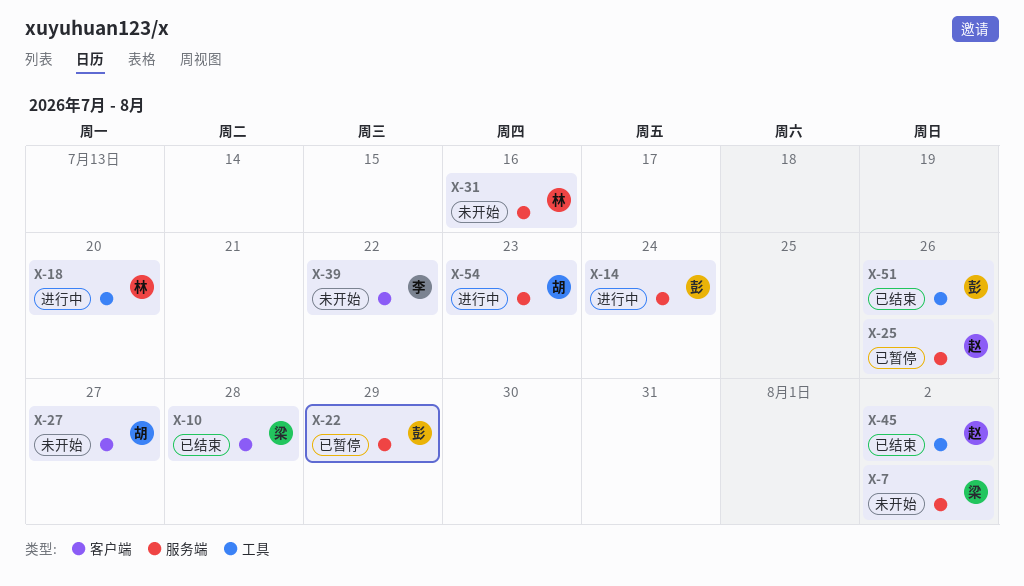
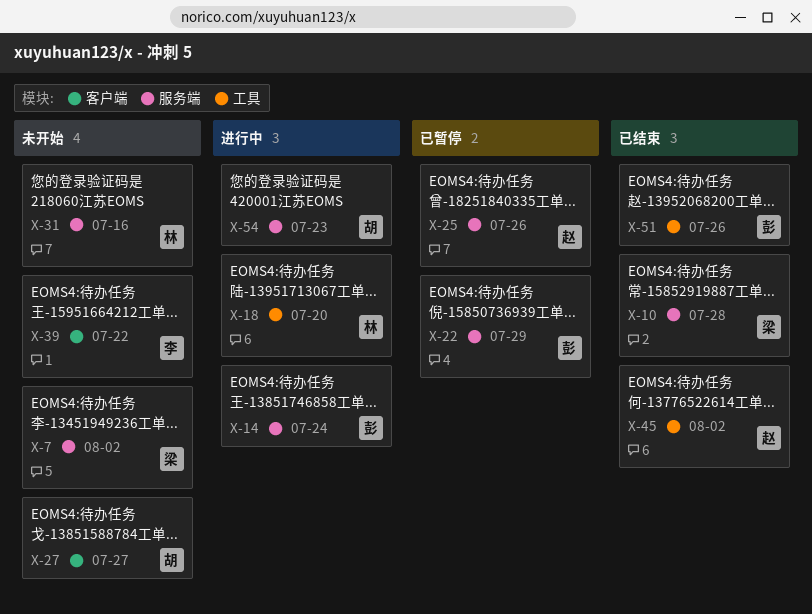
X-10, label: 客户端 -> 服务端

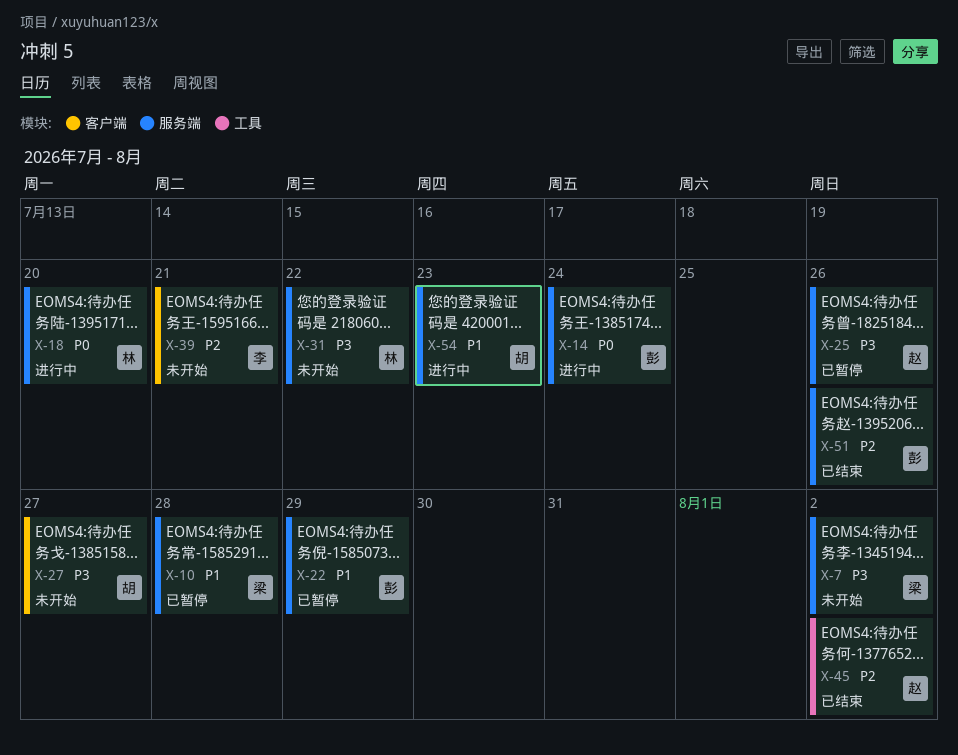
X-10, status: 已结束 -> 已暂停
X-18, label: 工具 -> 服务端
X-31, due: Jul 16 -> Jul 22
X-39, due: Jul 22 -> Jul 21
X-51, label: 工具 -> 服务端

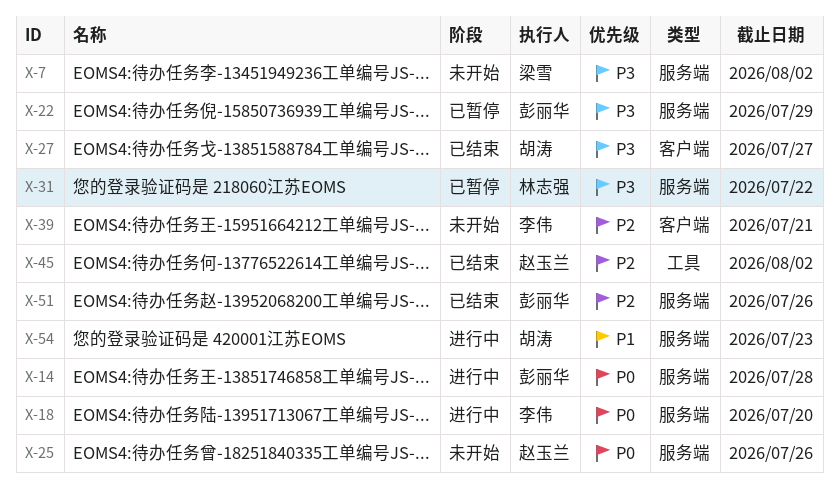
X-10: present -> none
X-14, due: Jul 24 -> Jul 28
X-18, owner: 林志强 -> 李伟
X-22, priority: P1 -> P3
X-25, status: 已暂停 -> 未开始
X-25, priority: P3 -> P0
X-27, status: 未开始 -> 已结束
X-31, status: 未开始 -> 已暂停

